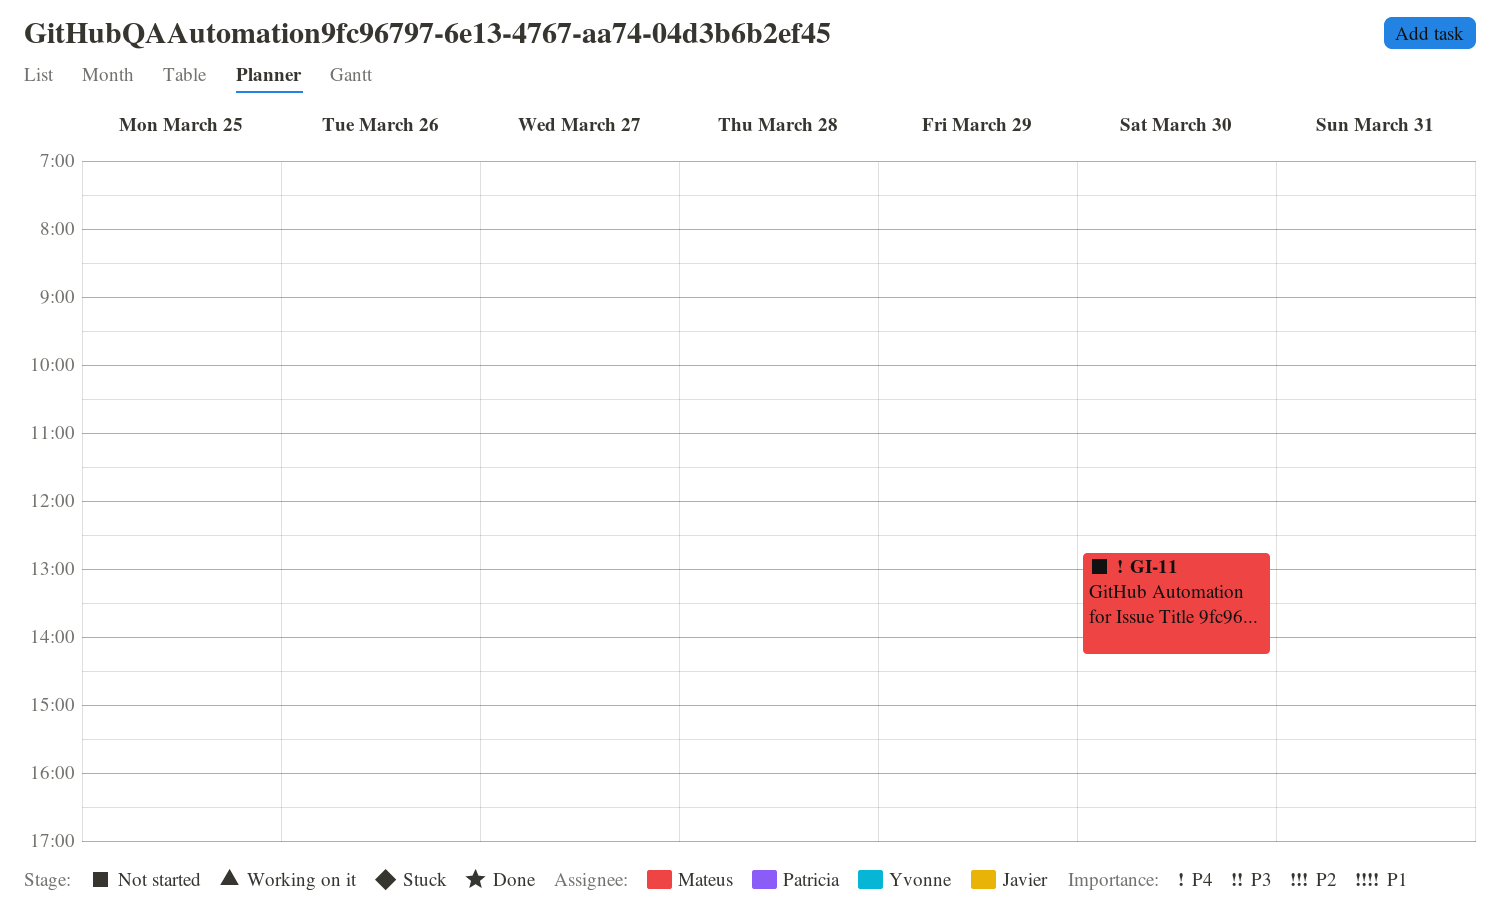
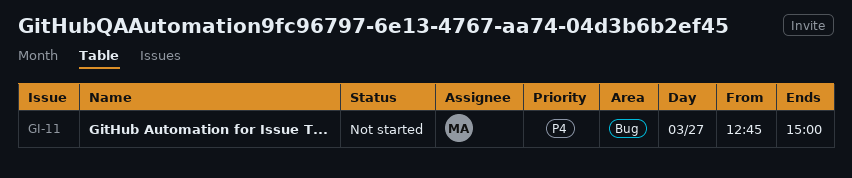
GI-11, day: Mar 30 -> Mar 27
GI-11, ends: 14:15 -> 15:00

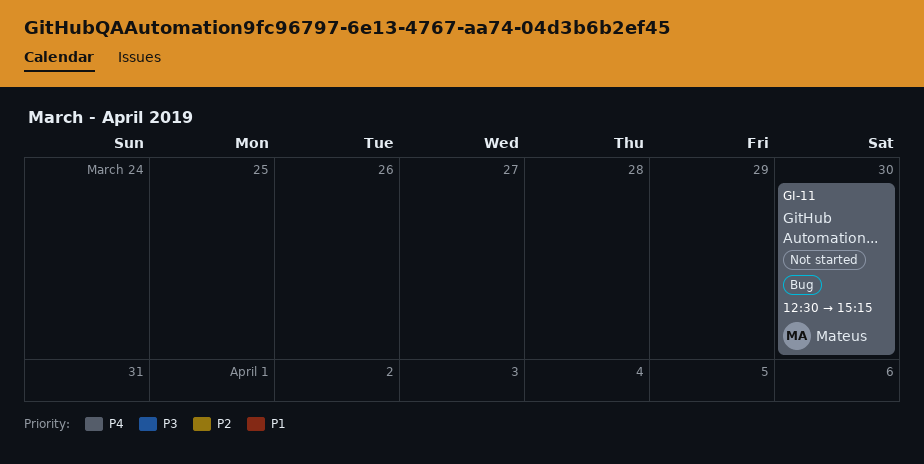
GI-11, day: Mar 27 -> Mar 30
GI-11, begins: 12:45 -> 12:30
GI-11, ends: 15:00 -> 15:15

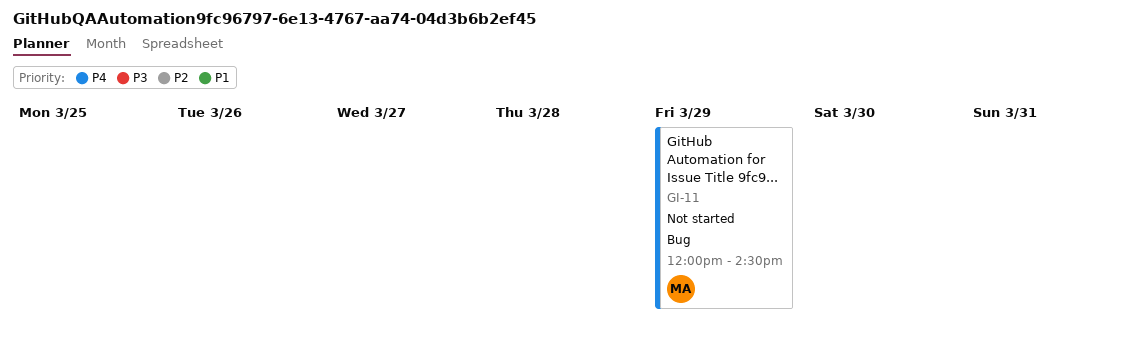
GI-11, day: Mar 30 -> Mar 29
GI-11, begins: 12:30 -> 12:00
GI-11, ends: 15:15 -> 14:30

